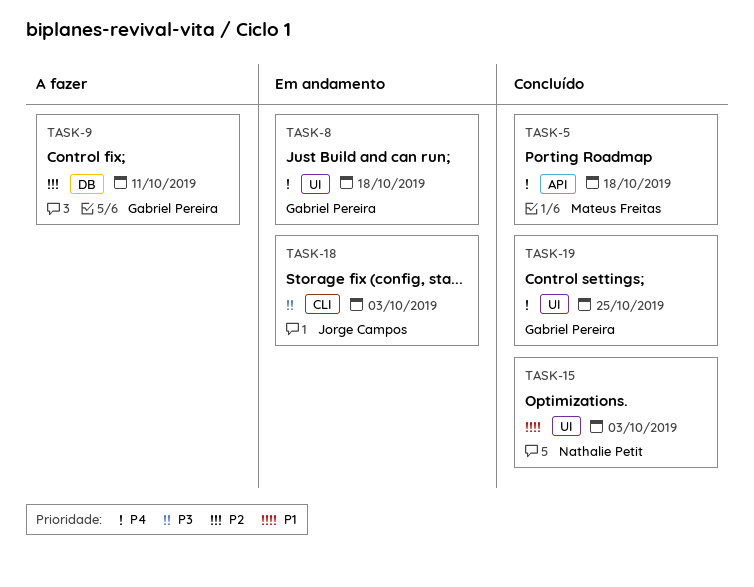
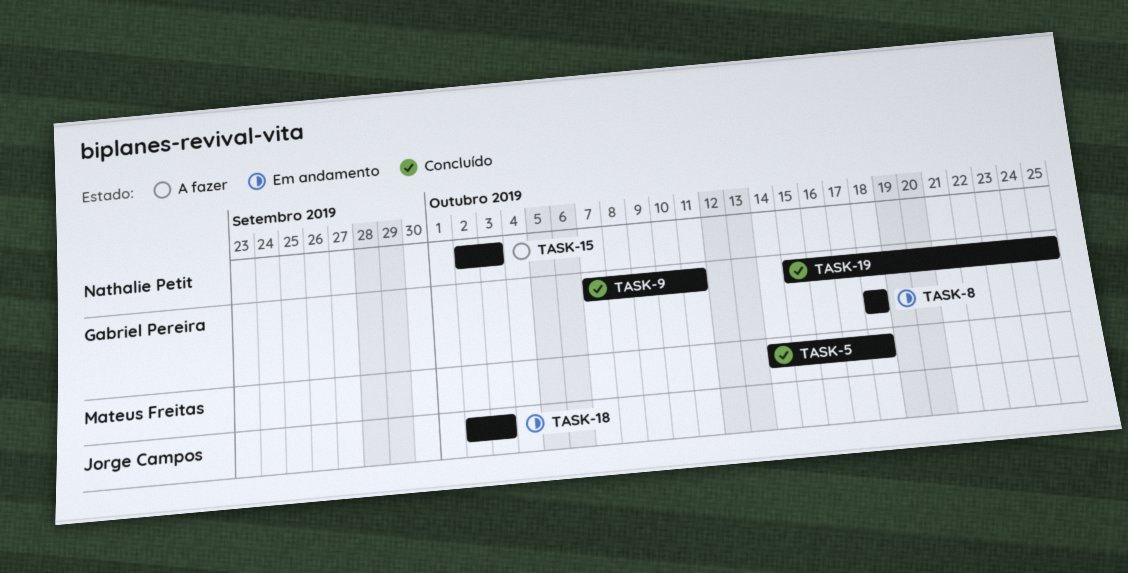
TASK-9, status: A fazer -> Concluído
TASK-15, status: Concluído -> A fazer

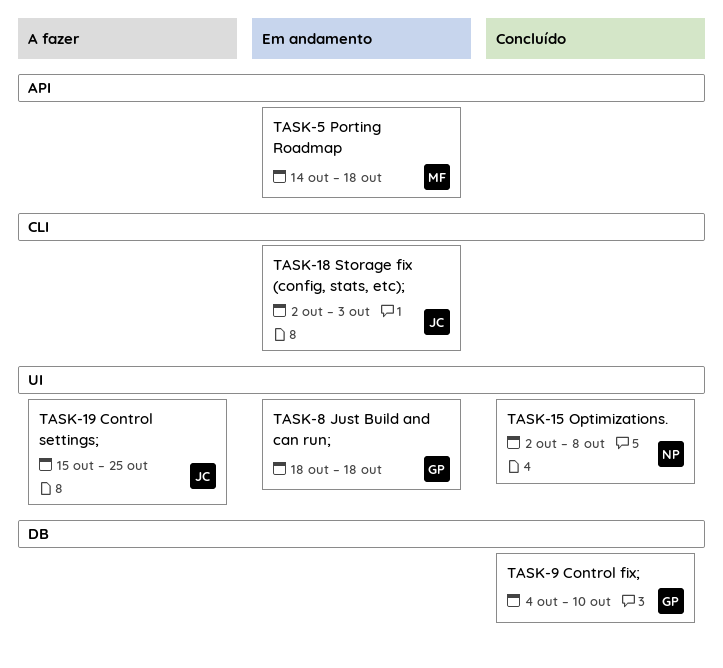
TASK-5, status: Concluído -> Em andamento
TASK-9, start: Oct 7 -> Oct 4
TASK-9, due: Oct 11 -> Oct 10
TASK-15, status: A fazer -> Concluído
TASK-15, due: Oct 3 -> Oct 8
TASK-19, status: Concluído -> A fazer
TASK-19, owner: Gabriel Pereira -> Jorge Campos

